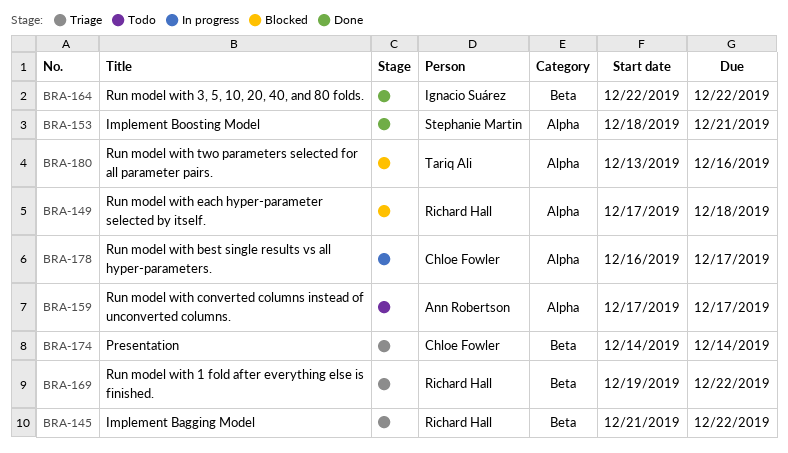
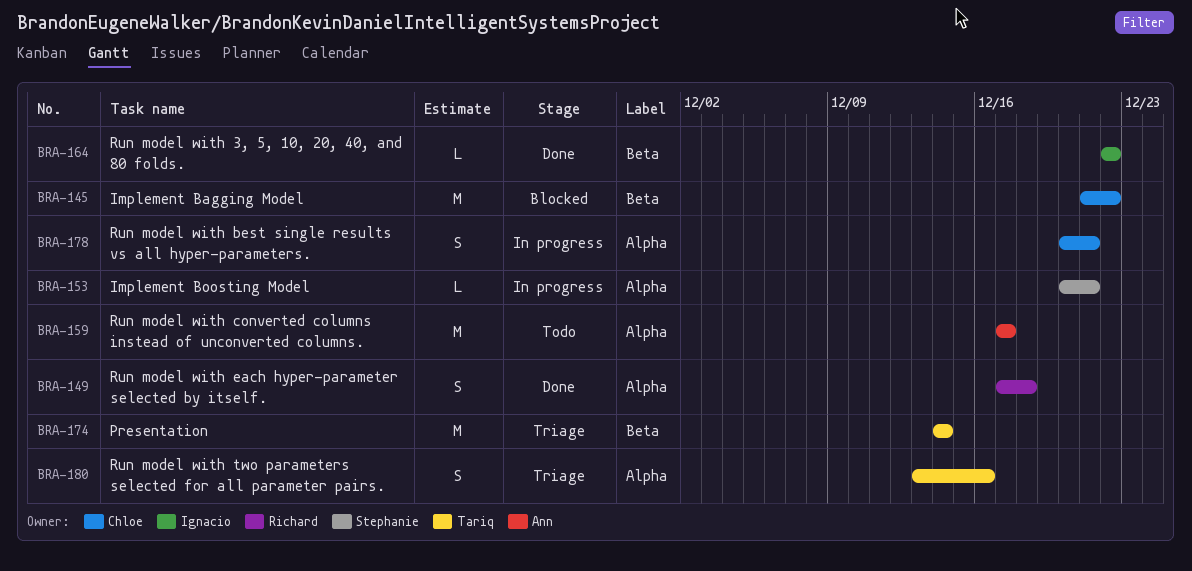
BRA-145, status: Triage -> Blocked
BRA-145, owner: Richard Hall -> Chloe Fowler
BRA-149, status: Blocked -> Done
BRA-153, status: Done -> In progress
BRA-153, start: Dec 18 -> Dec 20
BRA-169: present -> none
BRA-174, owner: Chloe Fowler -> Tariq Ali
BRA-178, start: Dec 16 -> Dec 20
BRA-178, due: Dec 17 -> Dec 21
BRA-180, status: Blocked -> Triage

